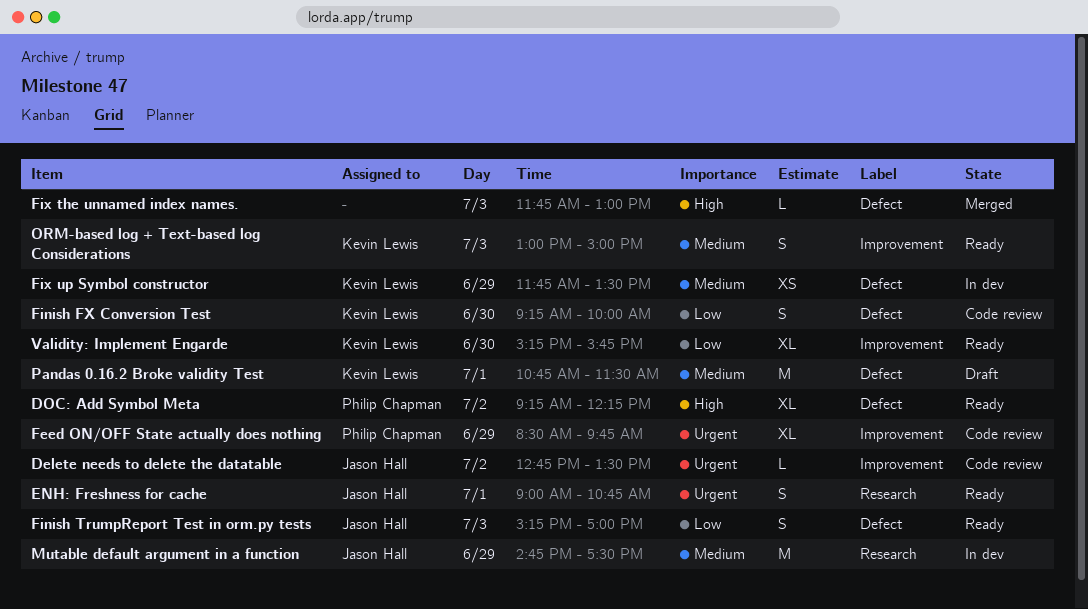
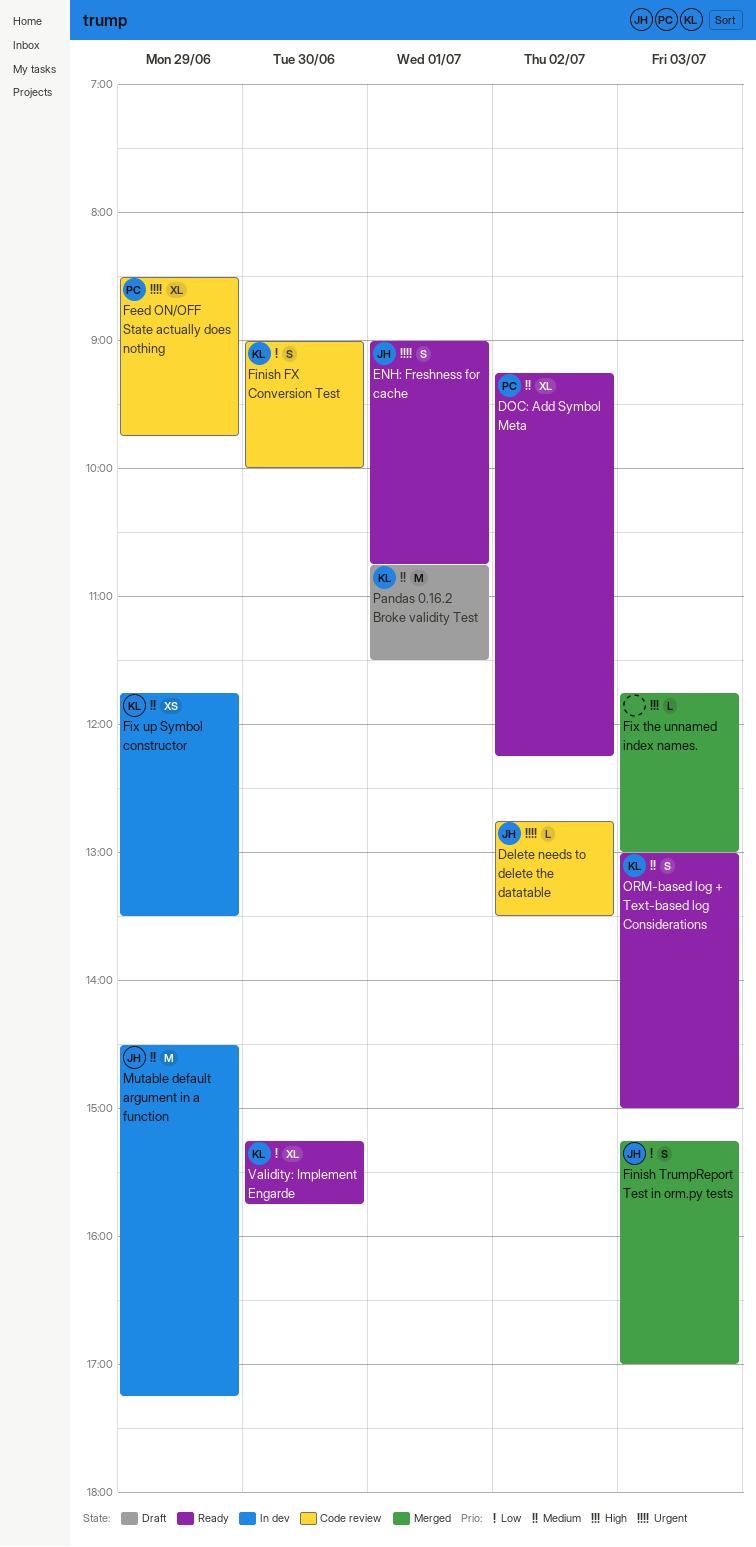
DOC: Add Symbol Meta, priority: High -> Medium
Finish FX Conversion Test, begins: 09:15 -> 09:00
Finish TrumpReport Test in orm.py tests, status: Ready -> Merged
Mutable default argument in a function, begins: 14:45 -> 14:30
Mutable default argument in a function, ends: 17:30 -> 17:15

